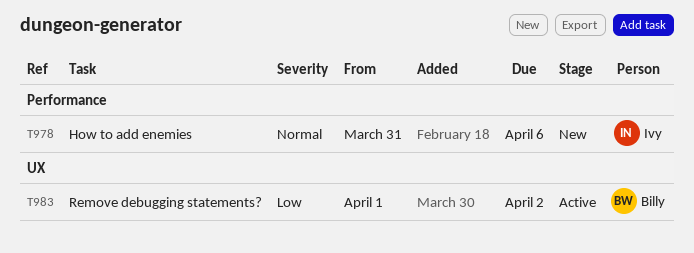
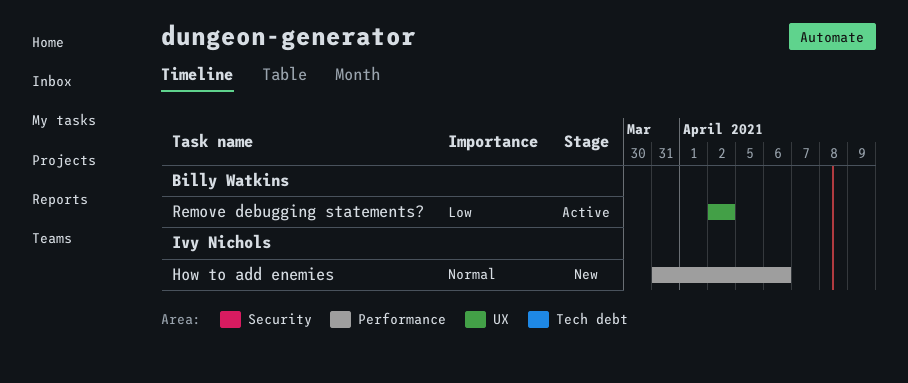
Remove debugging statements?, start: Apr 1 -> Apr 2

